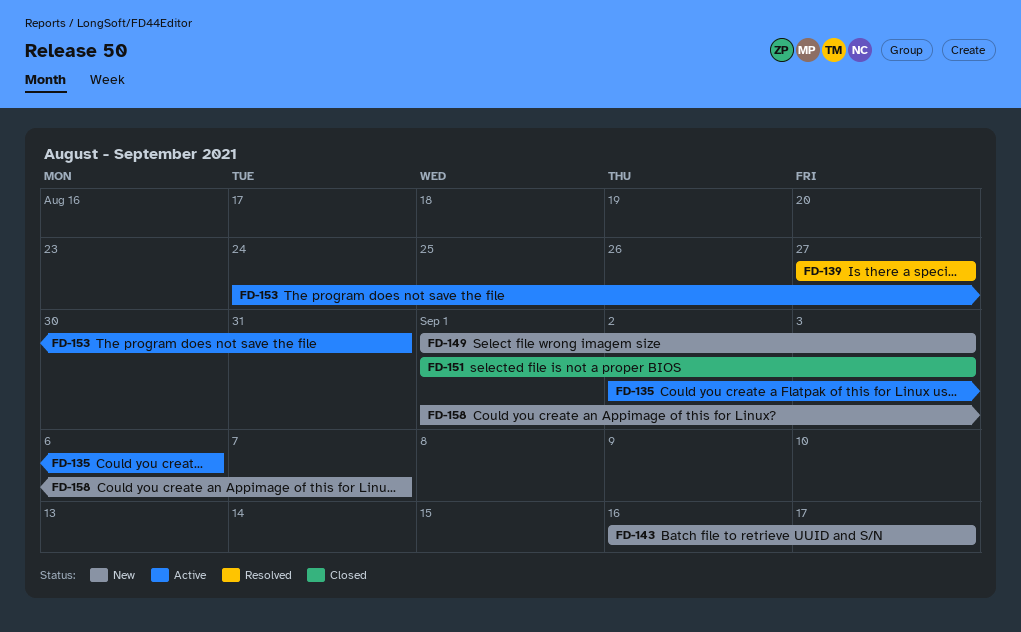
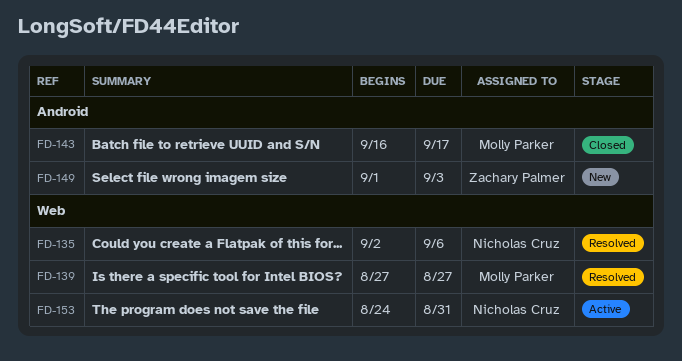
FD-135, status: Active -> Resolved
FD-143, status: New -> Closed
FD-151: present -> none
FD-158: present -> none

